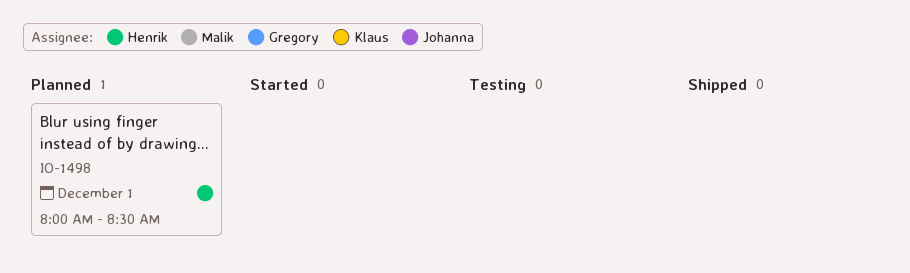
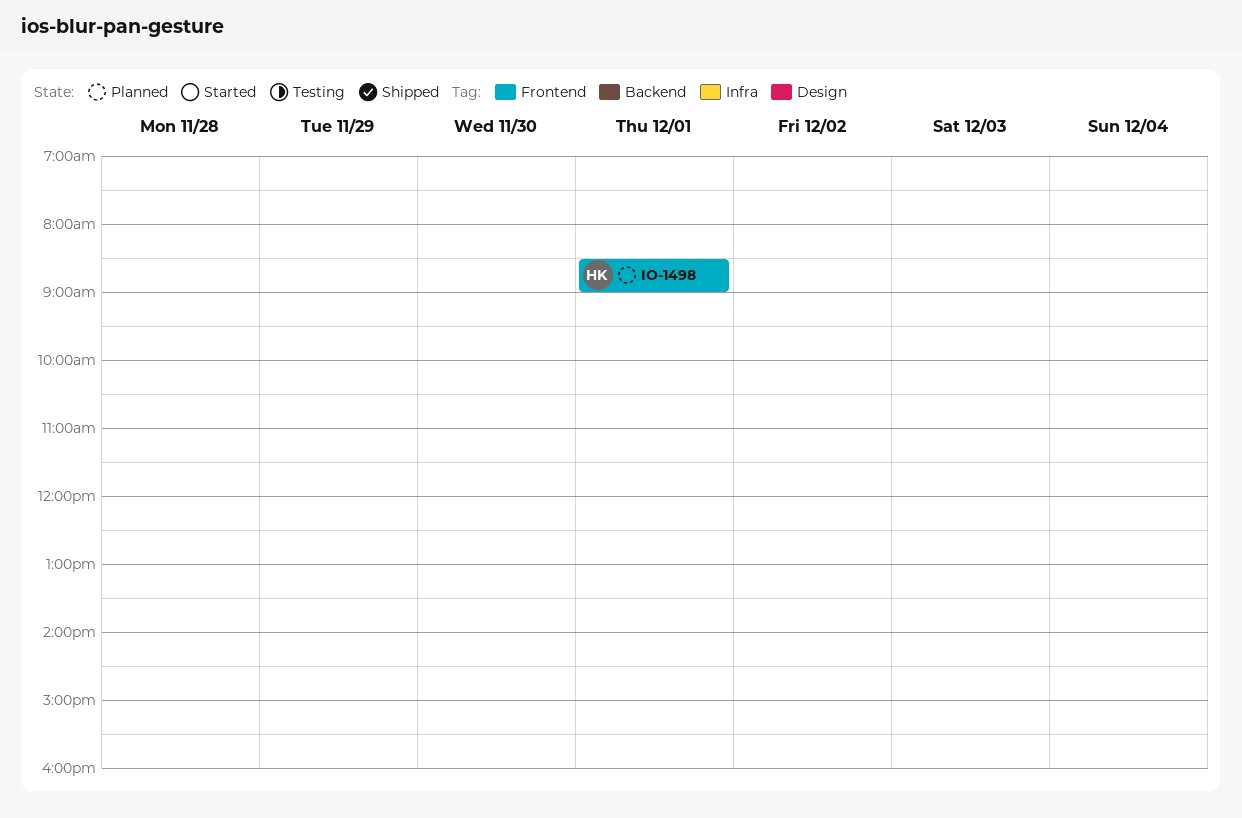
IO-1498, begins: 08:00 -> 08:30
IO-1498, ends: 08:30 -> 09:00

